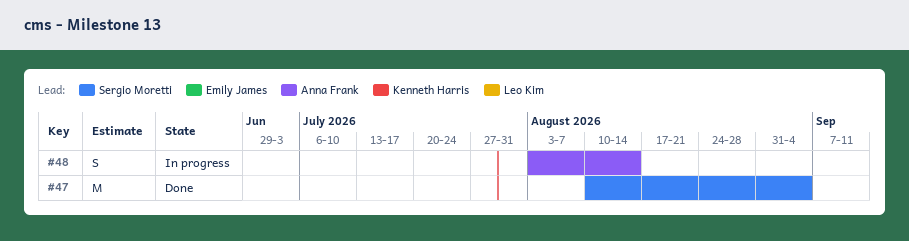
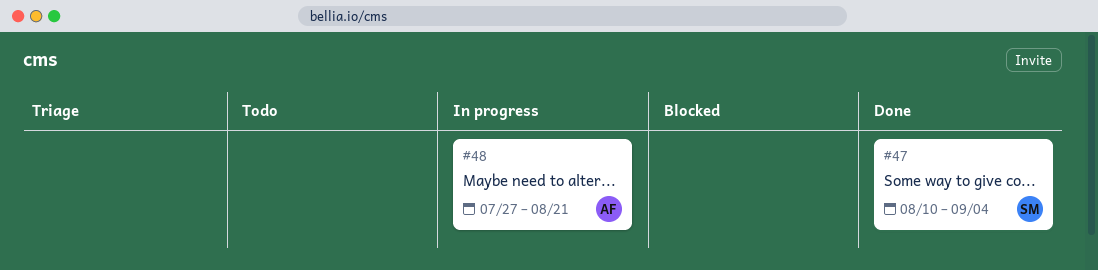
#48, start: Aug 3 -> Jul 27
#48, due: Aug 14 -> Aug 21

